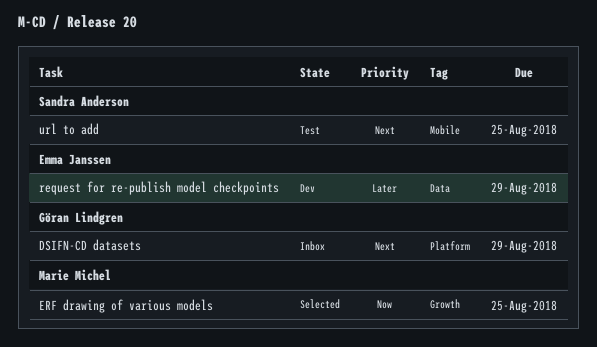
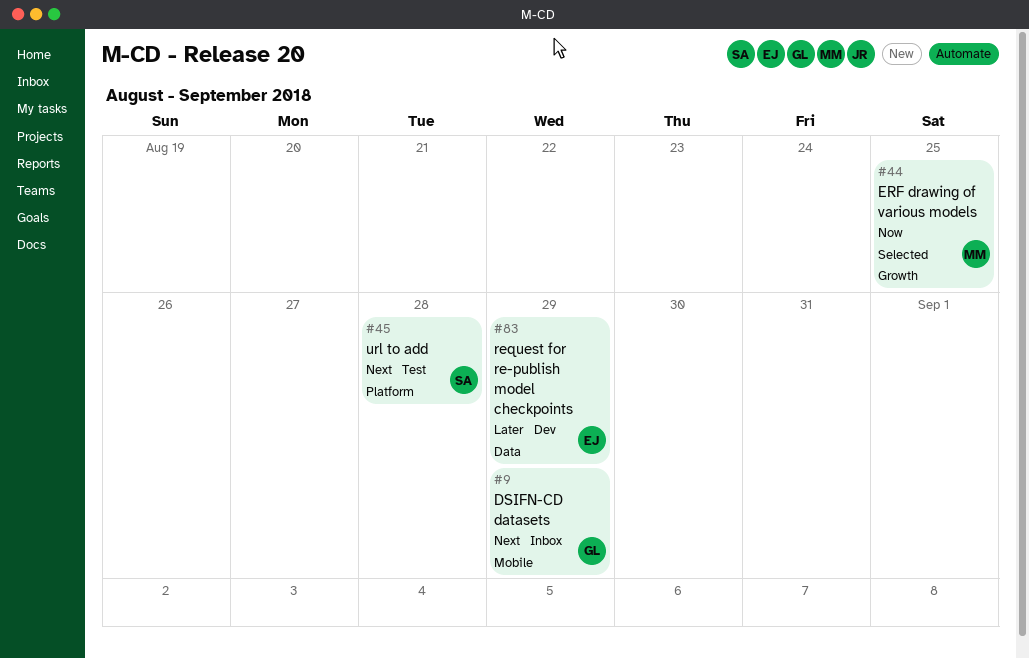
DSIFN-CD datasets, label: Platform -> Mobile
url to add, label: Mobile -> Platform
url to add, due: Aug 25 -> Aug 28

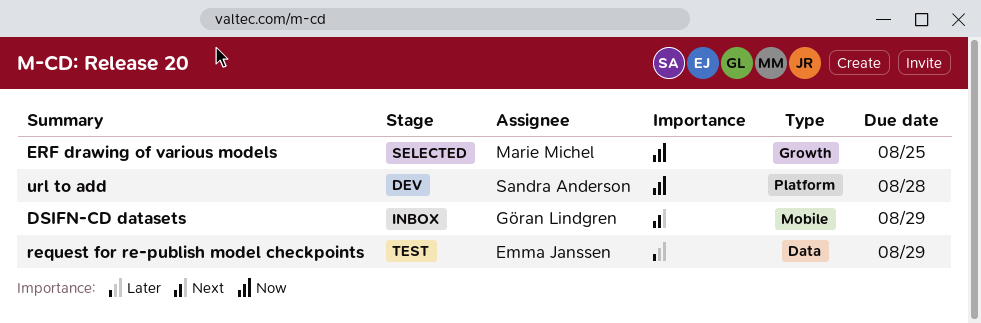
request for re-publish model checkpoints, status: Dev -> Test
url to add, status: Test -> Dev
url to add, priority: Next -> Now

